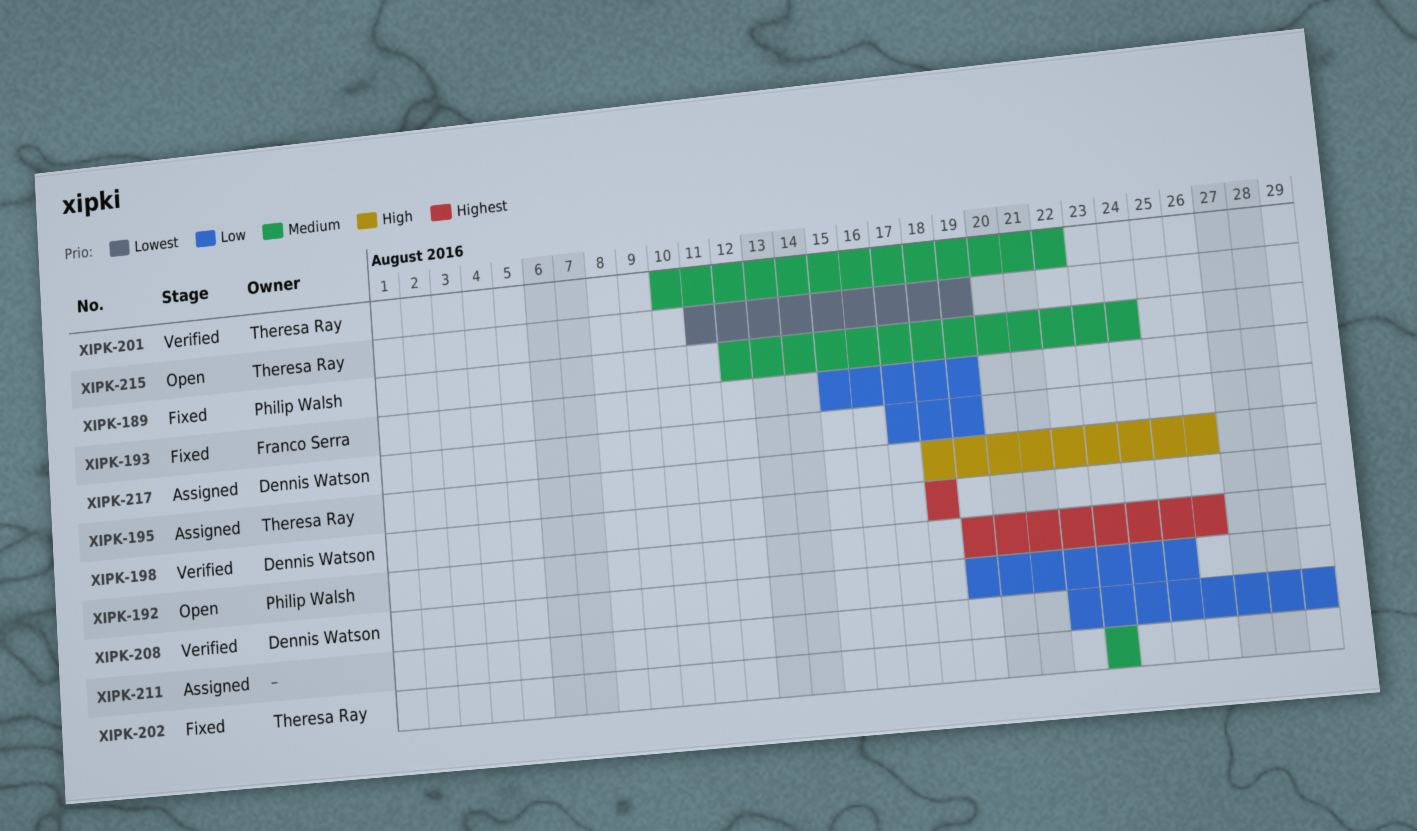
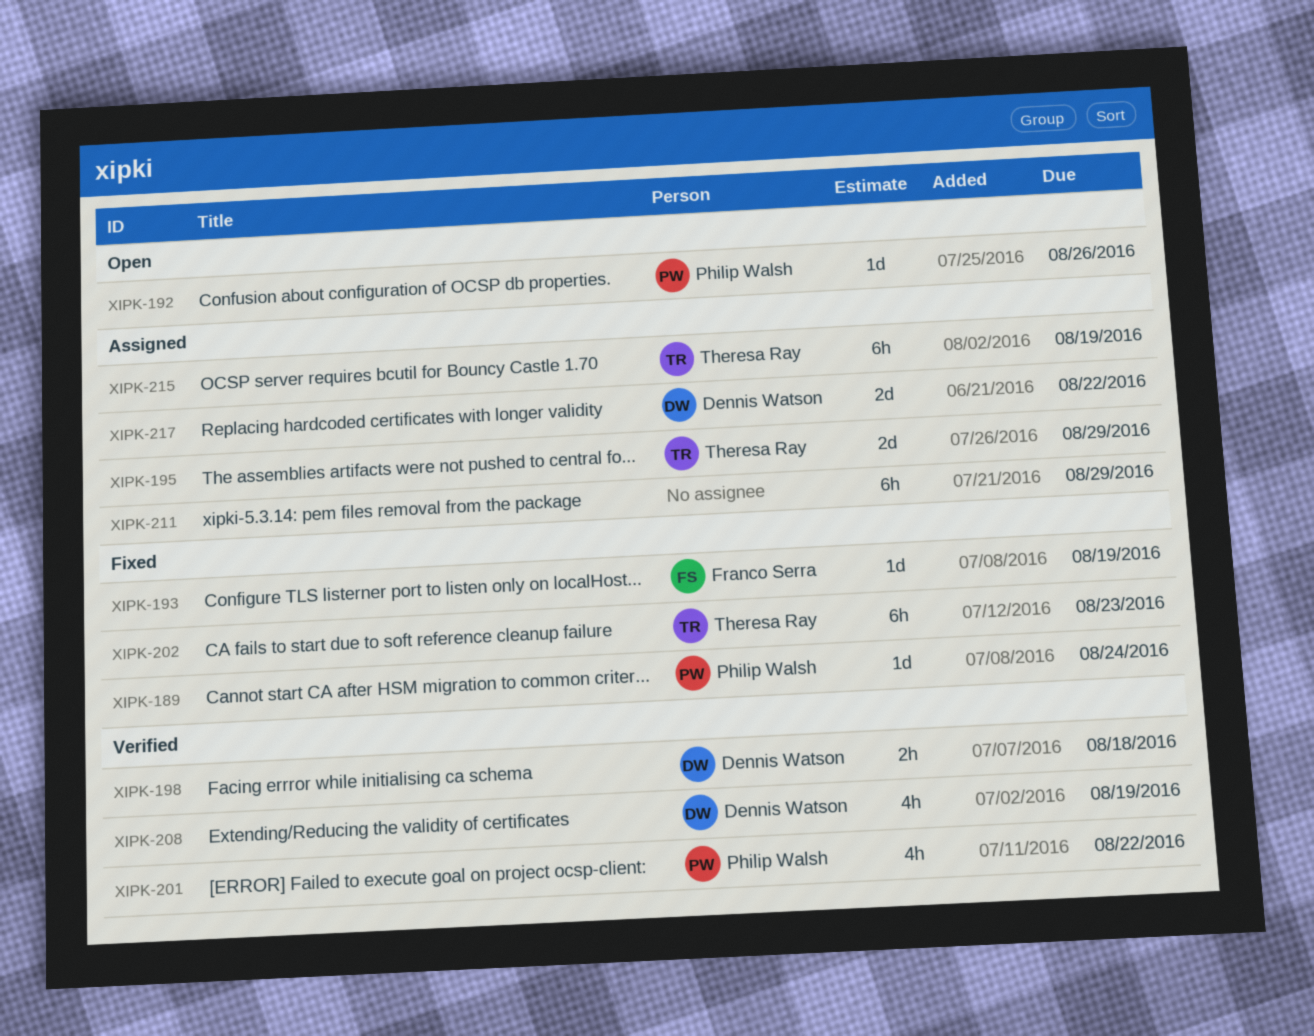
XIPK-195, due: Aug 26 -> Aug 29
XIPK-201, owner: Theresa Ray -> Philip Walsh
XIPK-208, due: Aug 25 -> Aug 19
XIPK-215, status: Open -> Assigned
XIPK-217, due: Aug 19 -> Aug 22

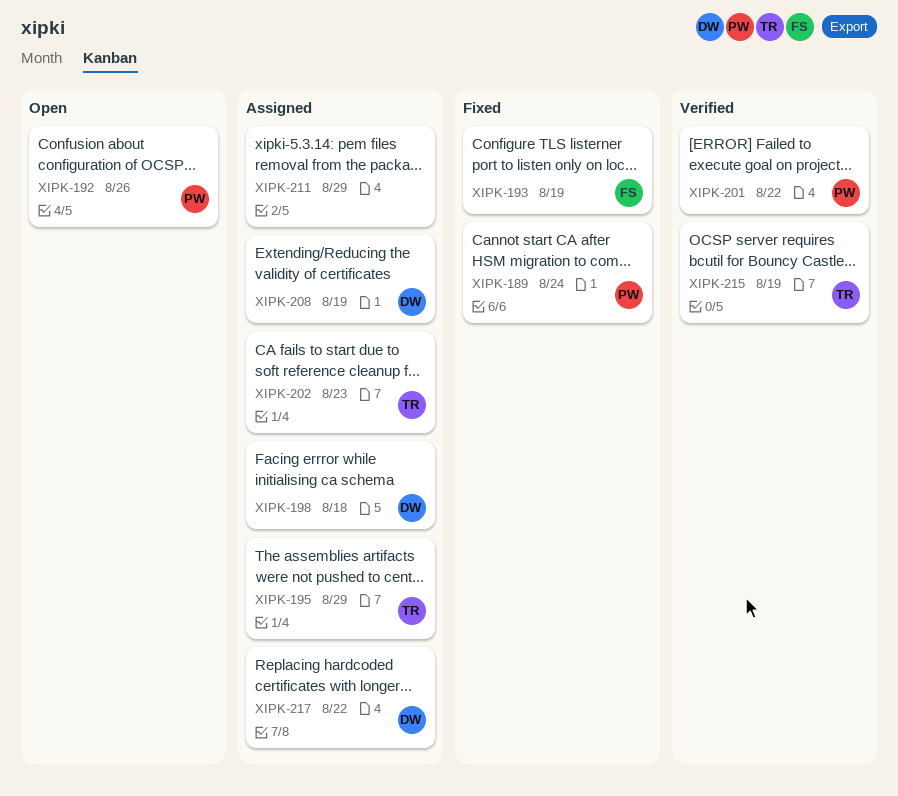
XIPK-198, status: Verified -> Assigned
XIPK-202, status: Fixed -> Assigned
XIPK-208, status: Verified -> Assigned
XIPK-215, status: Assigned -> Verified

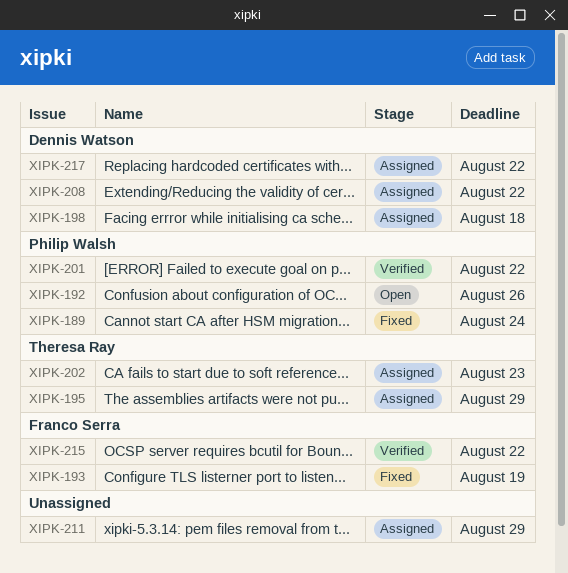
XIPK-208, due: Aug 19 -> Aug 22
XIPK-215, owner: Theresa Ray -> Franco Serra
XIPK-215, due: Aug 19 -> Aug 22

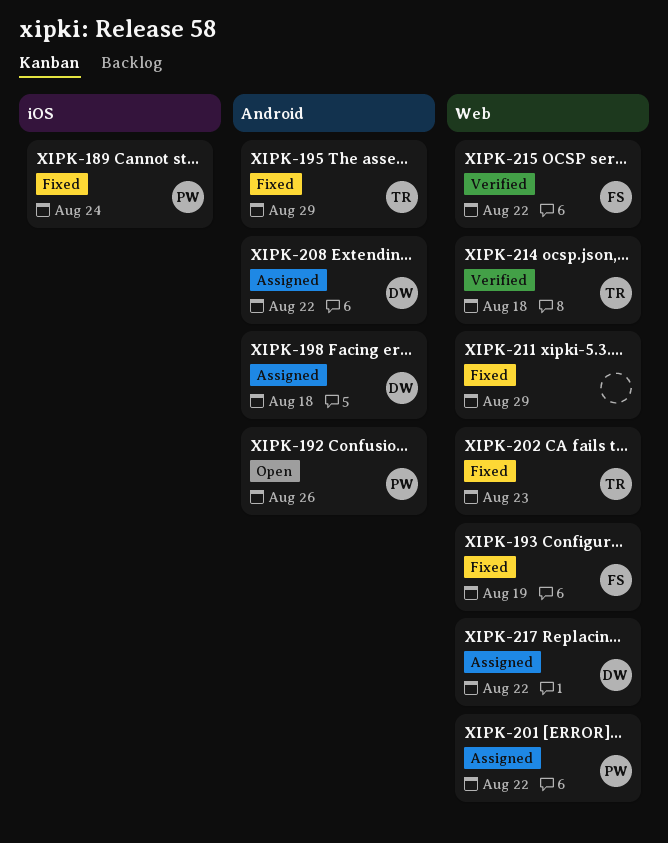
XIPK-195, status: Assigned -> Fixed
XIPK-201, status: Verified -> Assigned
XIPK-202, status: Assigned -> Fixed
XIPK-211, status: Assigned -> Fixed
XIPK-214: none -> present

